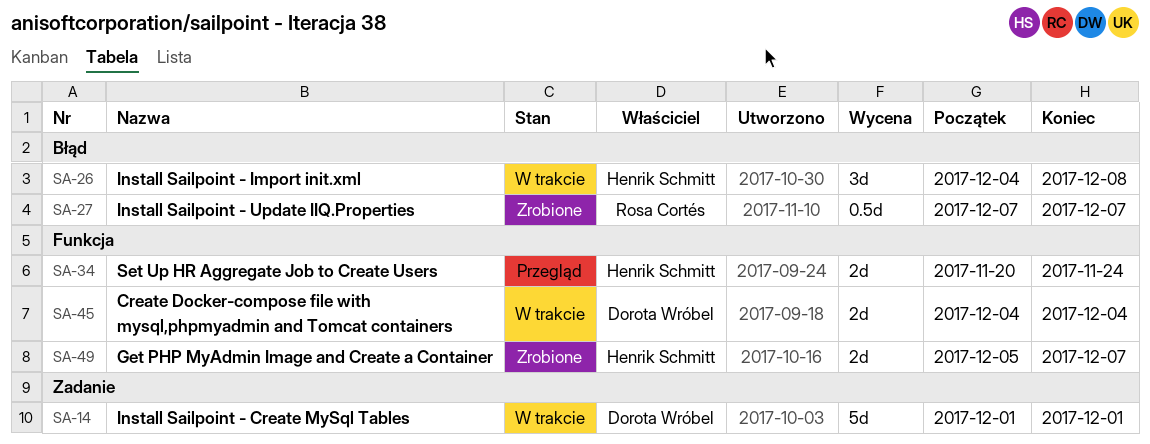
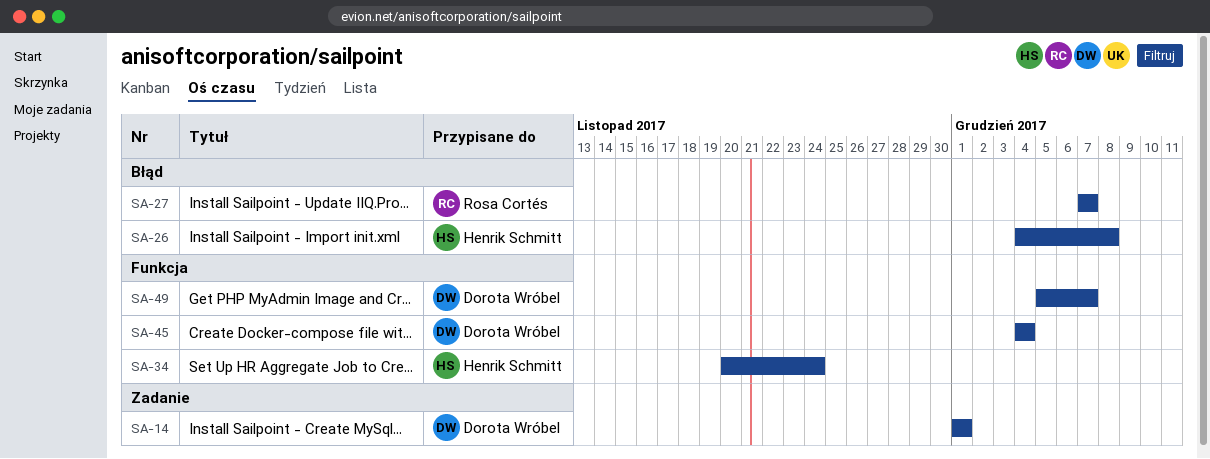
SA-49, owner: Henrik Schmitt -> Dorota Wróbel

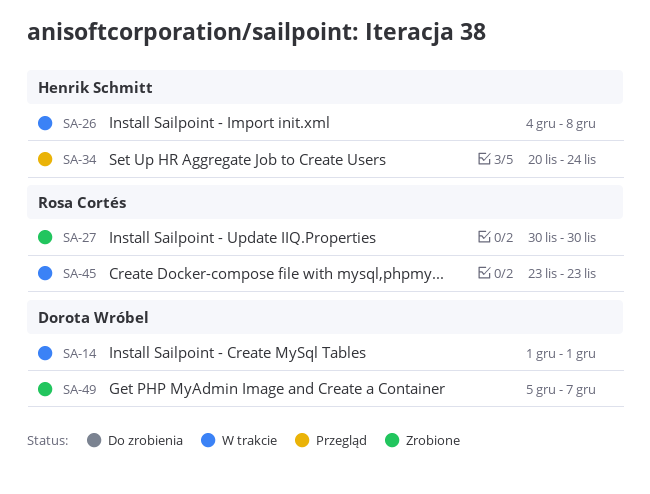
SA-27, start: Dec 7 -> Nov 30
SA-27, due: Dec 7 -> Nov 30
SA-45, owner: Dorota Wróbel -> Rosa Cortés
SA-45, start: Dec 4 -> Nov 23
SA-45, due: Dec 4 -> Nov 23

